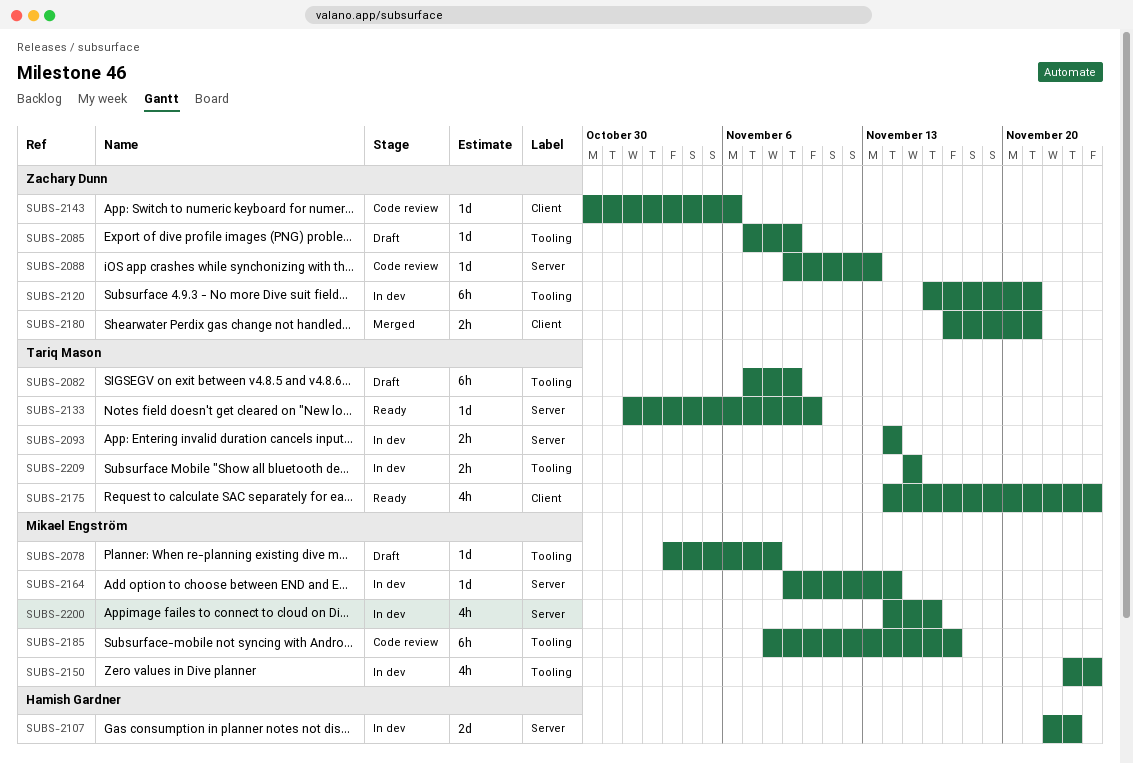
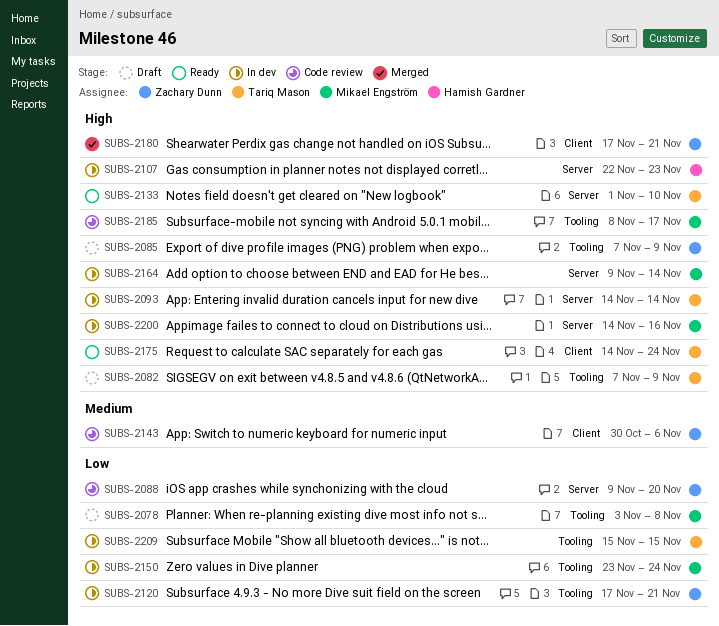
SUBS-2088, due: Nov 13 -> Nov 20
SUBS-2120, start: Nov 16 -> Nov 17

